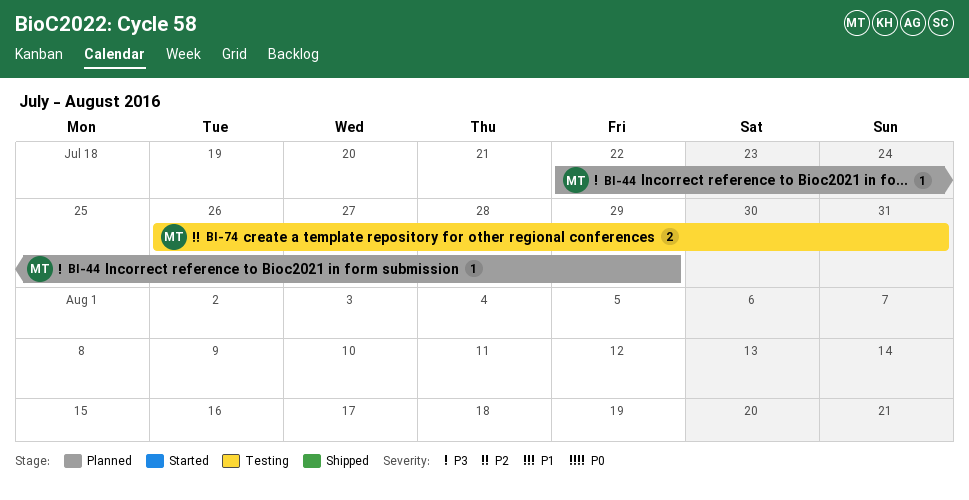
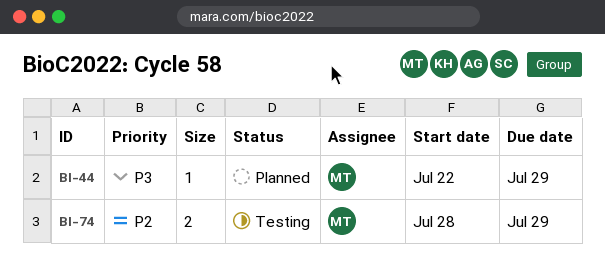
BI-74, start: Jul 26 -> Jul 28
BI-74, due: Jul 31 -> Jul 29

